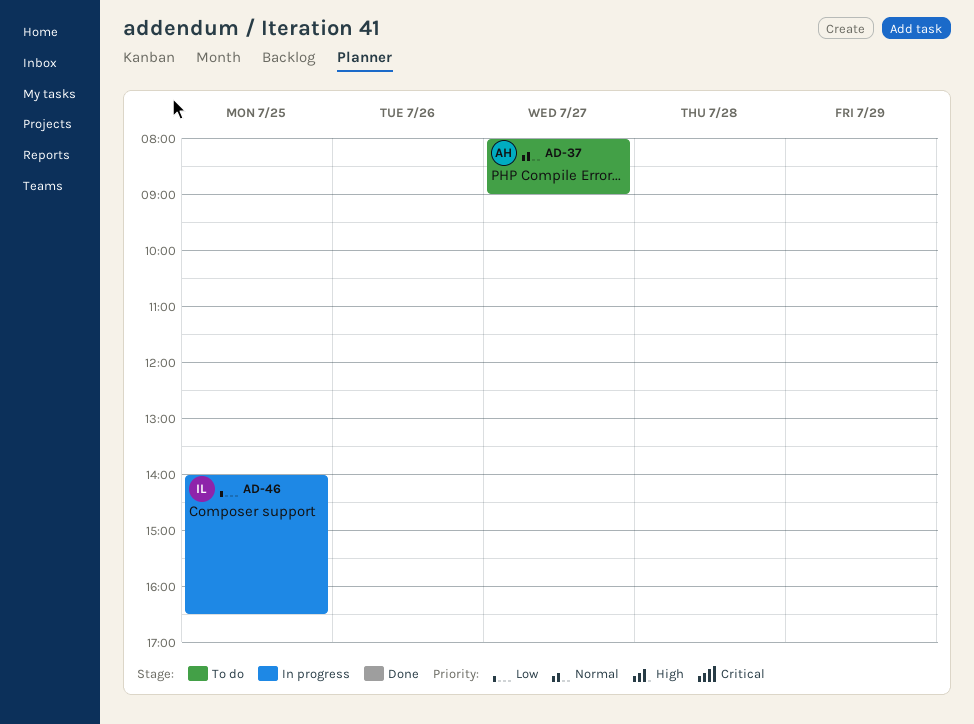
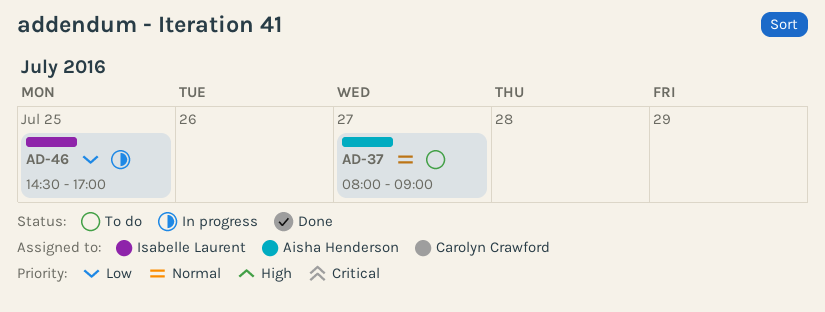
AD-46, begins: 14:00 -> 14:30
AD-46, ends: 16:30 -> 17:00

